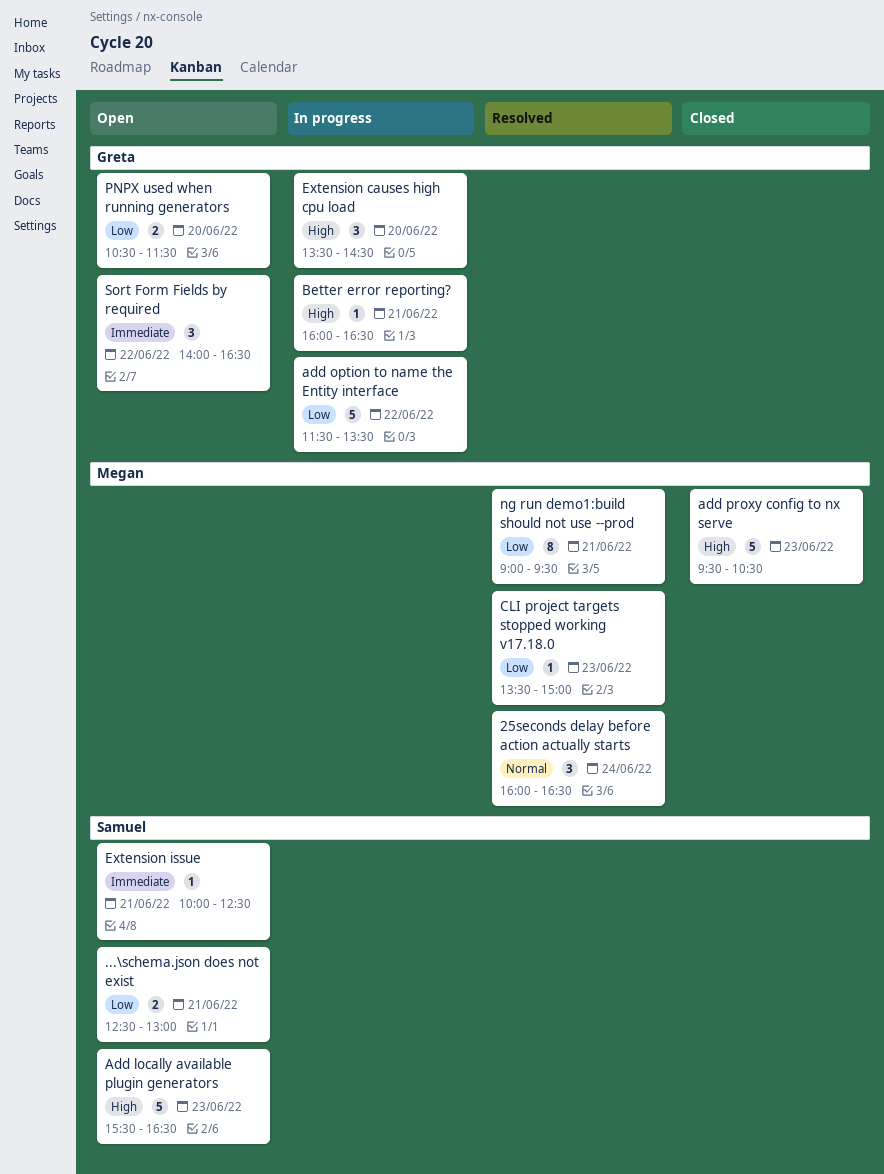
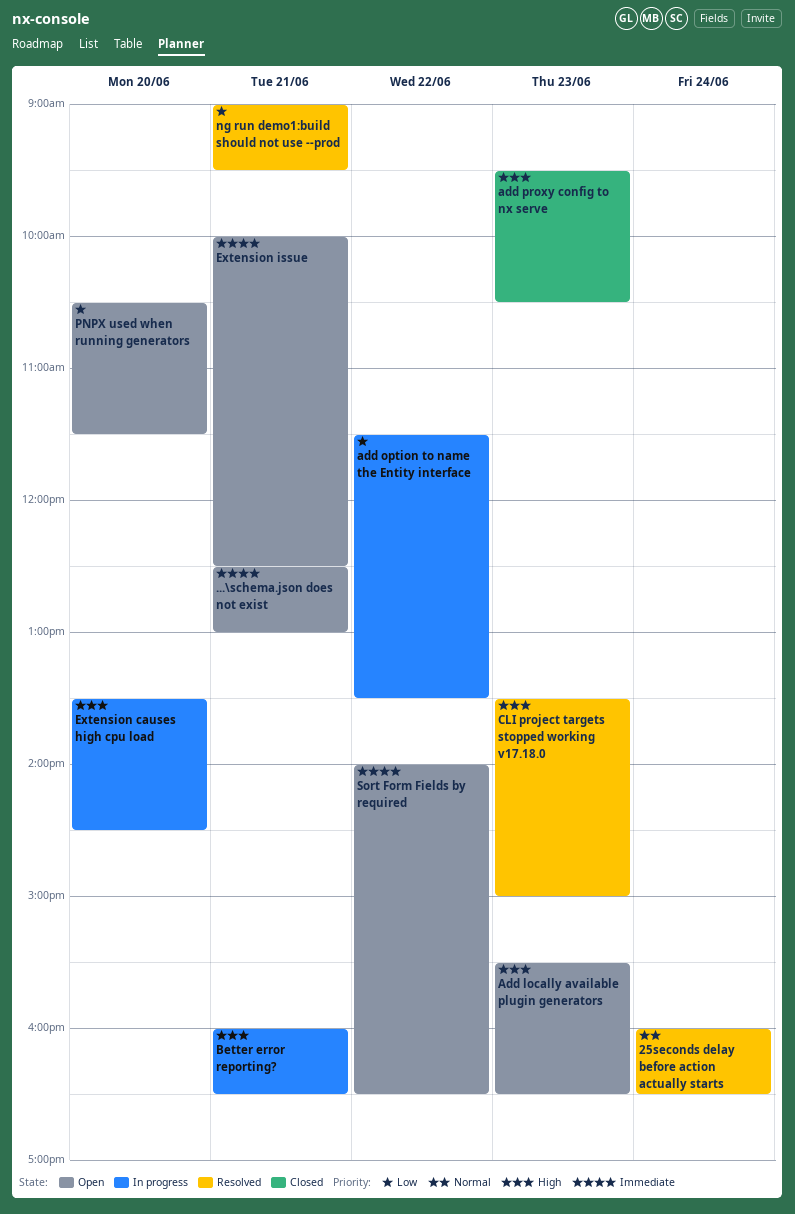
...\schema.json does not exist, priority: Low -> Immediate
CLI project targets stopped working v17.18.0, priority: Low -> High

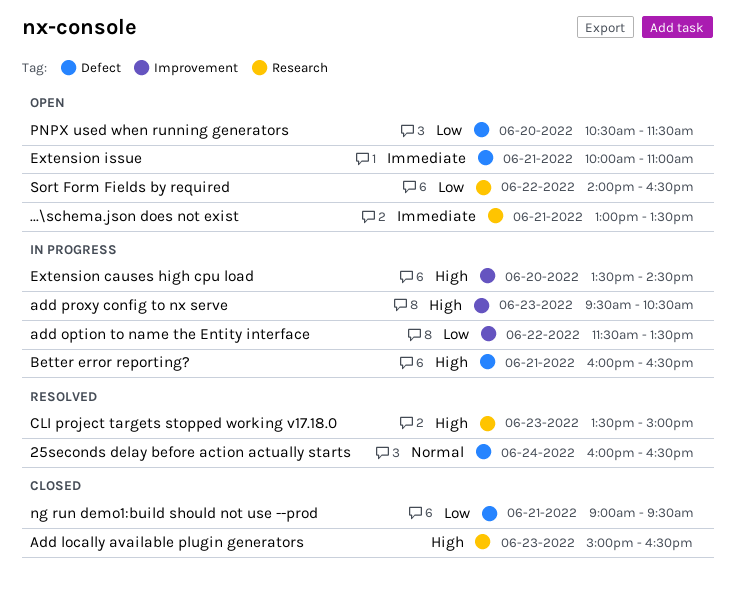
...\schema.json does not exist, begins: 12:30 -> 13:00
...\schema.json does not exist, ends: 13:00 -> 13:30
Add locally available plugin generators, status: Open -> Closed
Add locally available plugin generators, begins: 15:30 -> 15:00
add proxy config to nx serve, status: Closed -> In progress
Extension issue, ends: 12:30 -> 11:00
ng run demo1:build should not use --prod, status: Resolved -> Closed
Sort Form Fields by required, priority: Immediate -> Low

